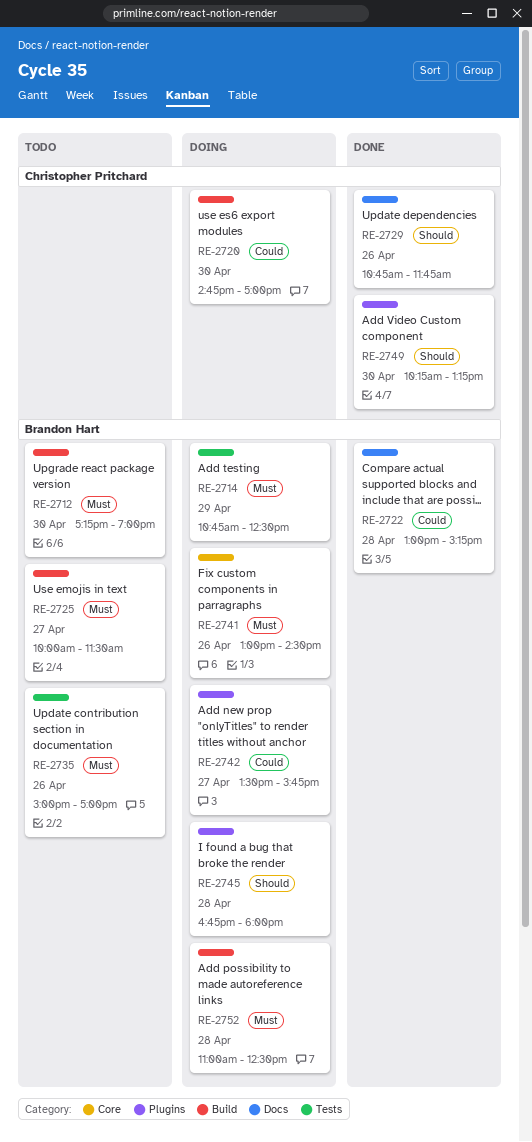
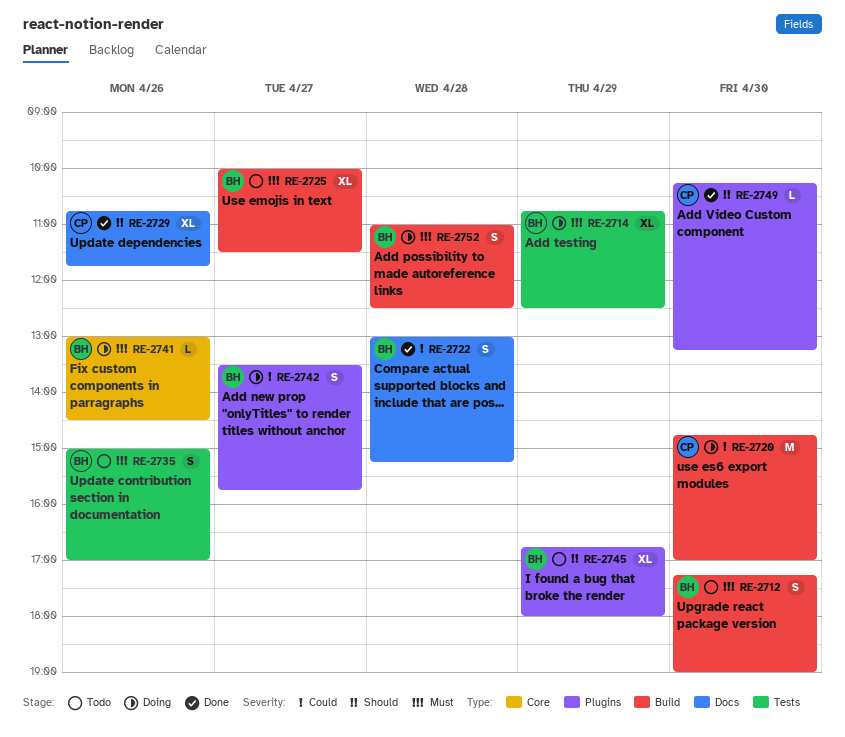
RE-2745, status: Doing -> Todo
RE-2745, day: Apr 28 -> Apr 29

